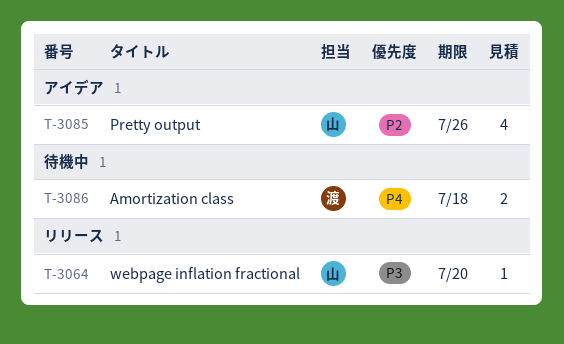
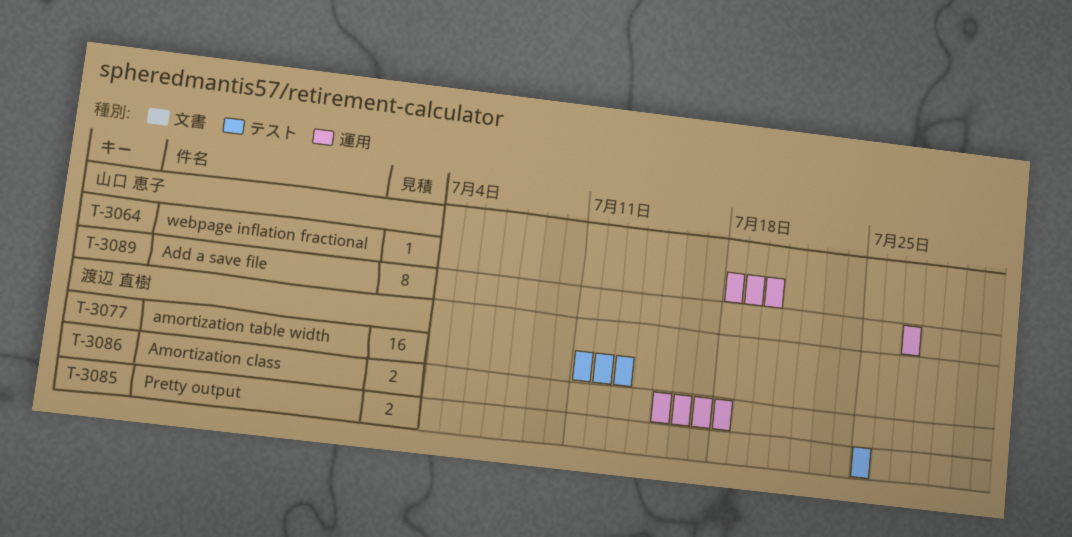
T-3077: none -> present
T-3085, owner: 山口 恵子 -> 渡辺 直樹
T-3085, estimate: 4 -> 2
T-3085, due: Jul 26 -> Jul 25
T-3089: none -> present

